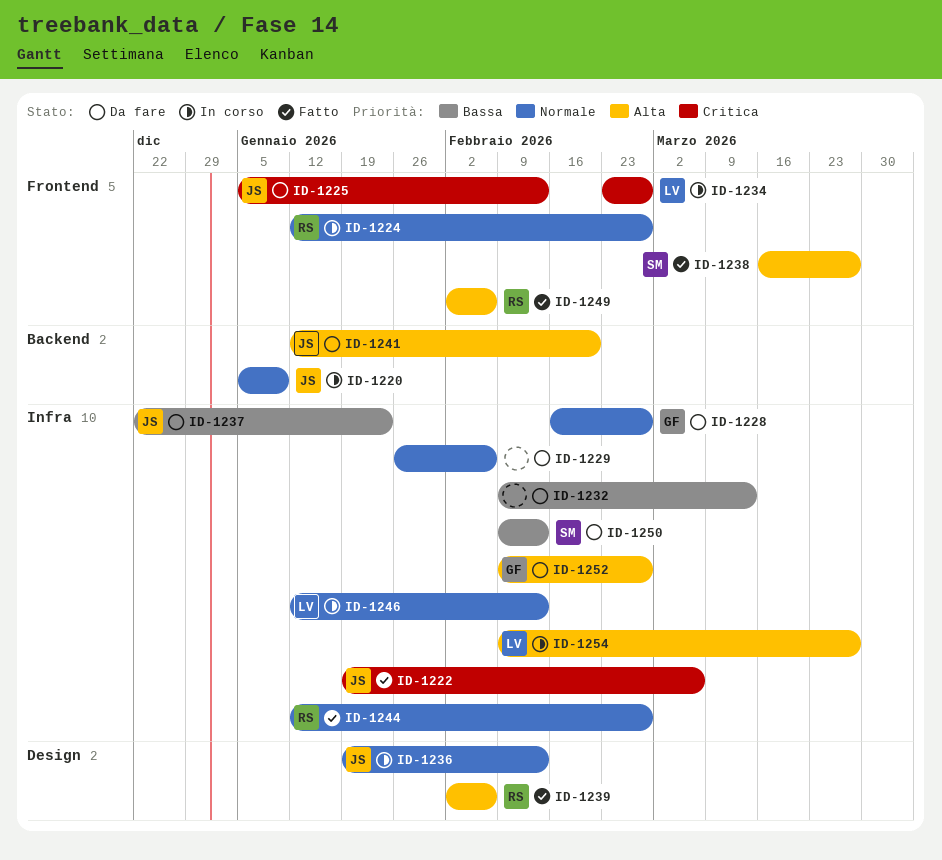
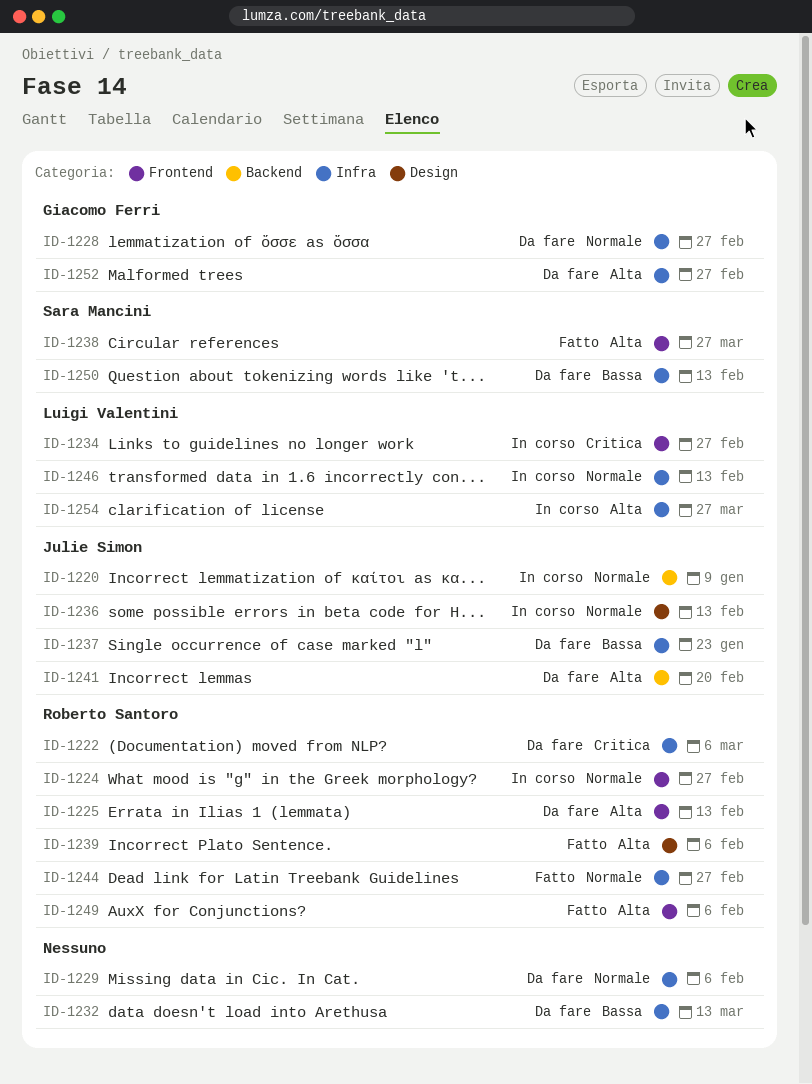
ID-1222, status: Fatto -> Da fare
ID-1222, owner: Julie Simon -> Roberto Santoro
ID-1225, owner: Julie Simon -> Roberto Santoro
ID-1225, priority: Critica -> Alta

